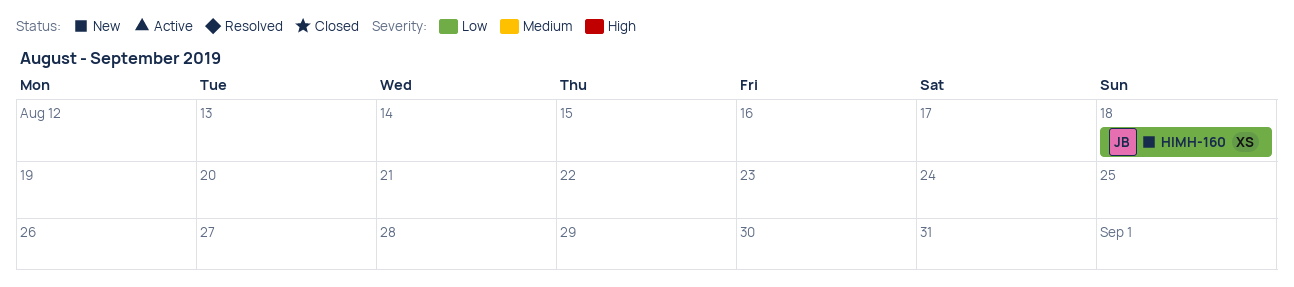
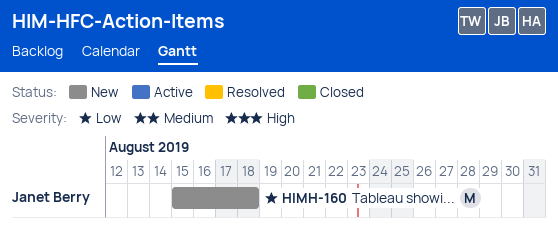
HIMH-160, estimate: XS -> M
HIMH-160, start: Aug 18 -> Aug 15

